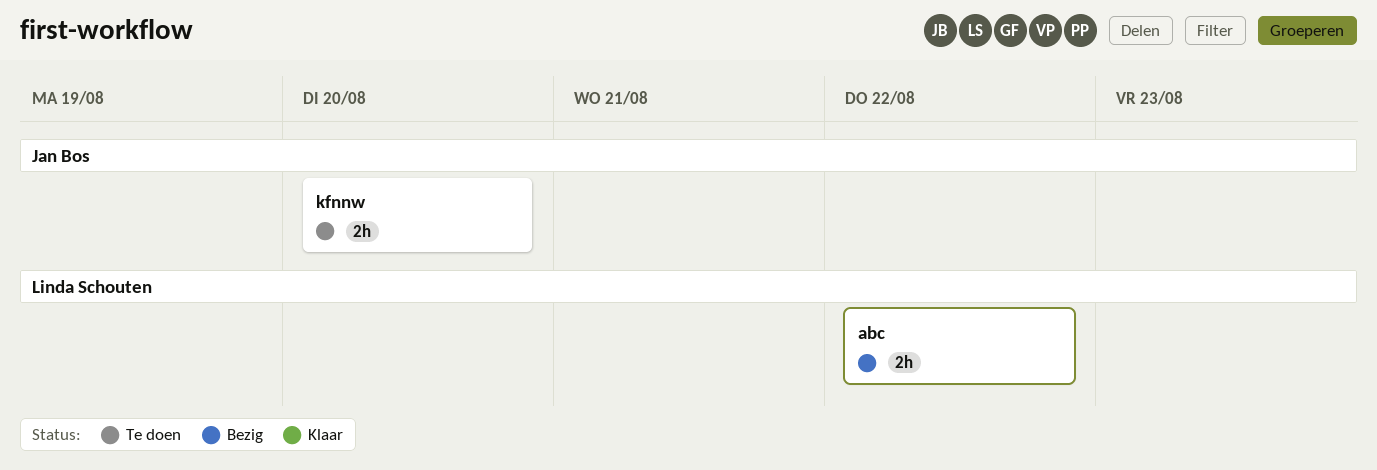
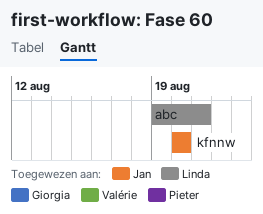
abc, due: Aug 22 -> Aug 21

